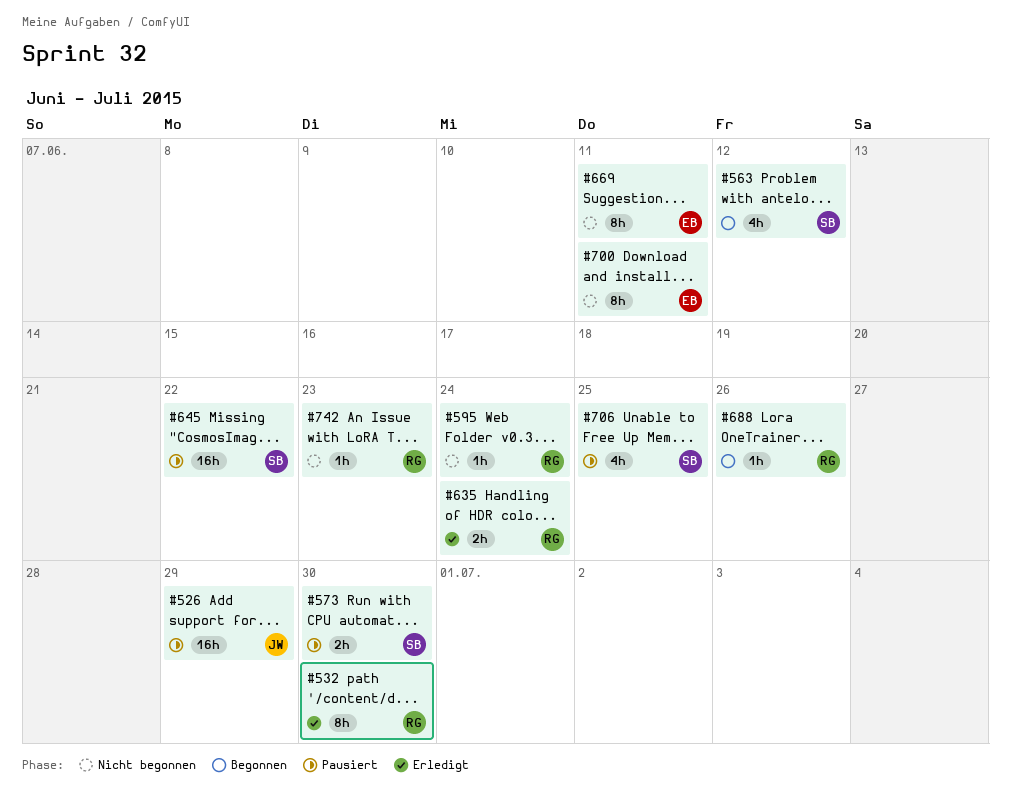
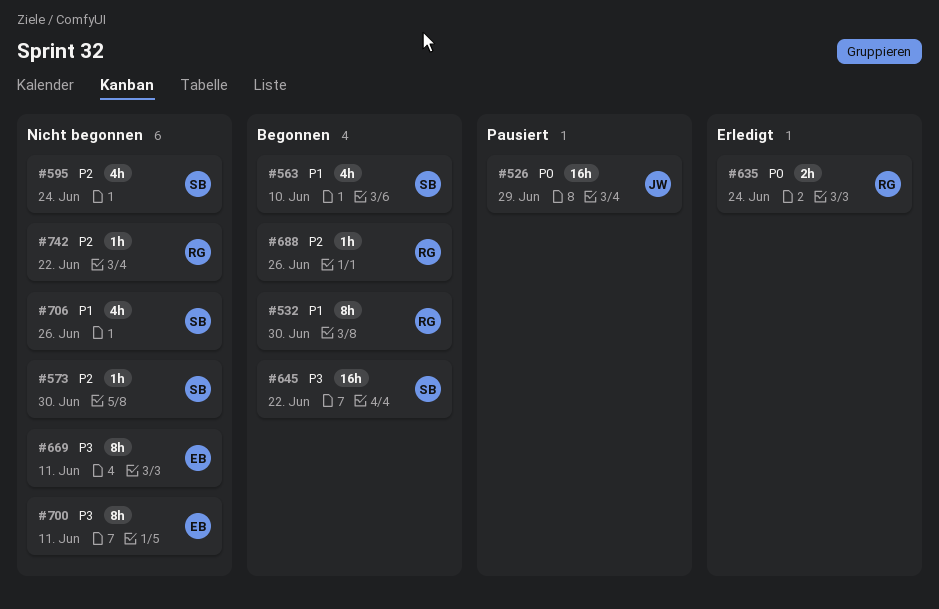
#532, status: Erledigt -> Begonnen
#563, due: Jun 12 -> Jun 10
#573, status: Pausiert -> Nicht begonnen
#573, estimate: 2h -> 1h
#595, owner: RG -> SB
#595, estimate: 1h -> 4h
#645, status: Pausiert -> Begonnen
#706, status: Pausiert -> Nicht begonnen
#706, due: Jun 25 -> Jun 26
#742, due: Jun 23 -> Jun 22

